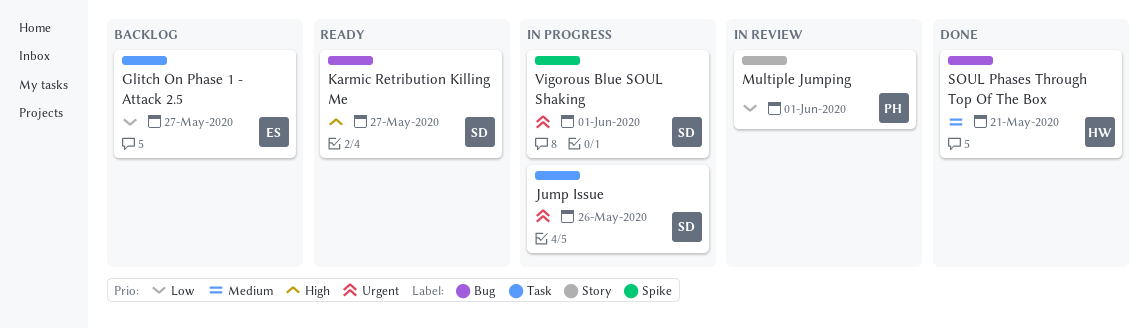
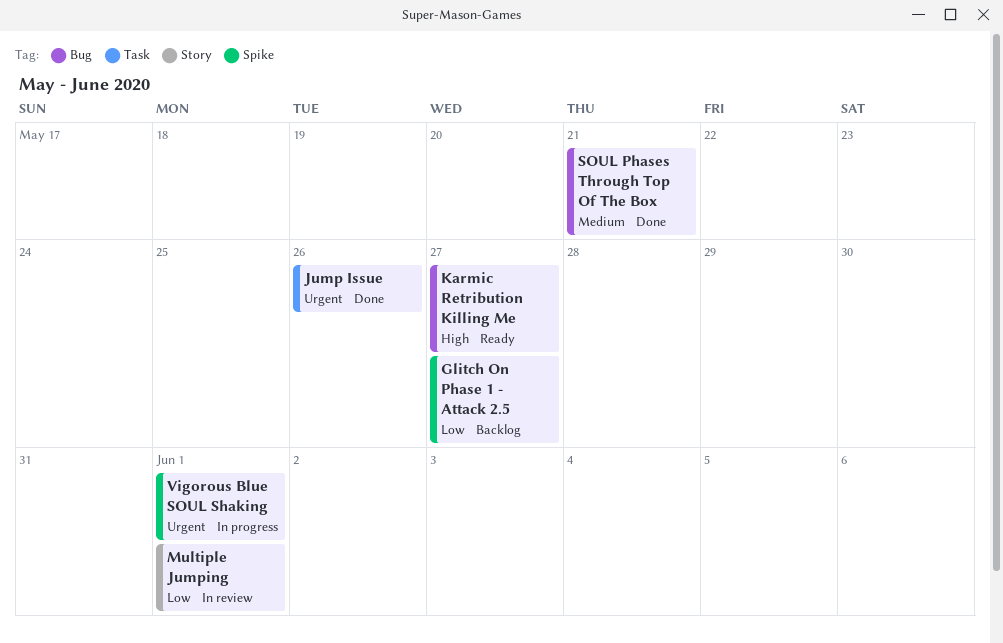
Glitch On Phase 1 - Attack 2.5, label: Task -> Spike
Jump Issue, status: In progress -> Done

